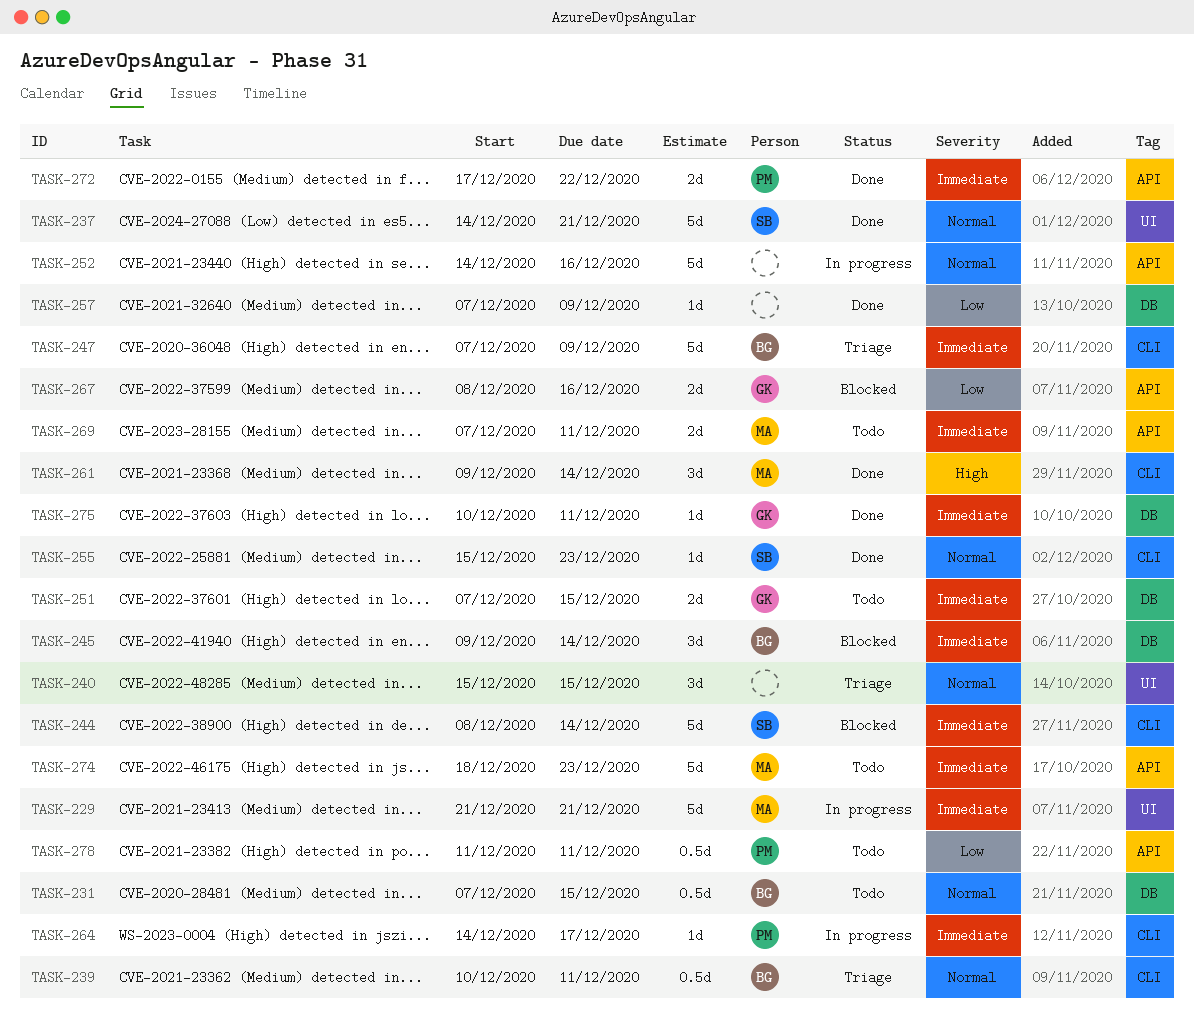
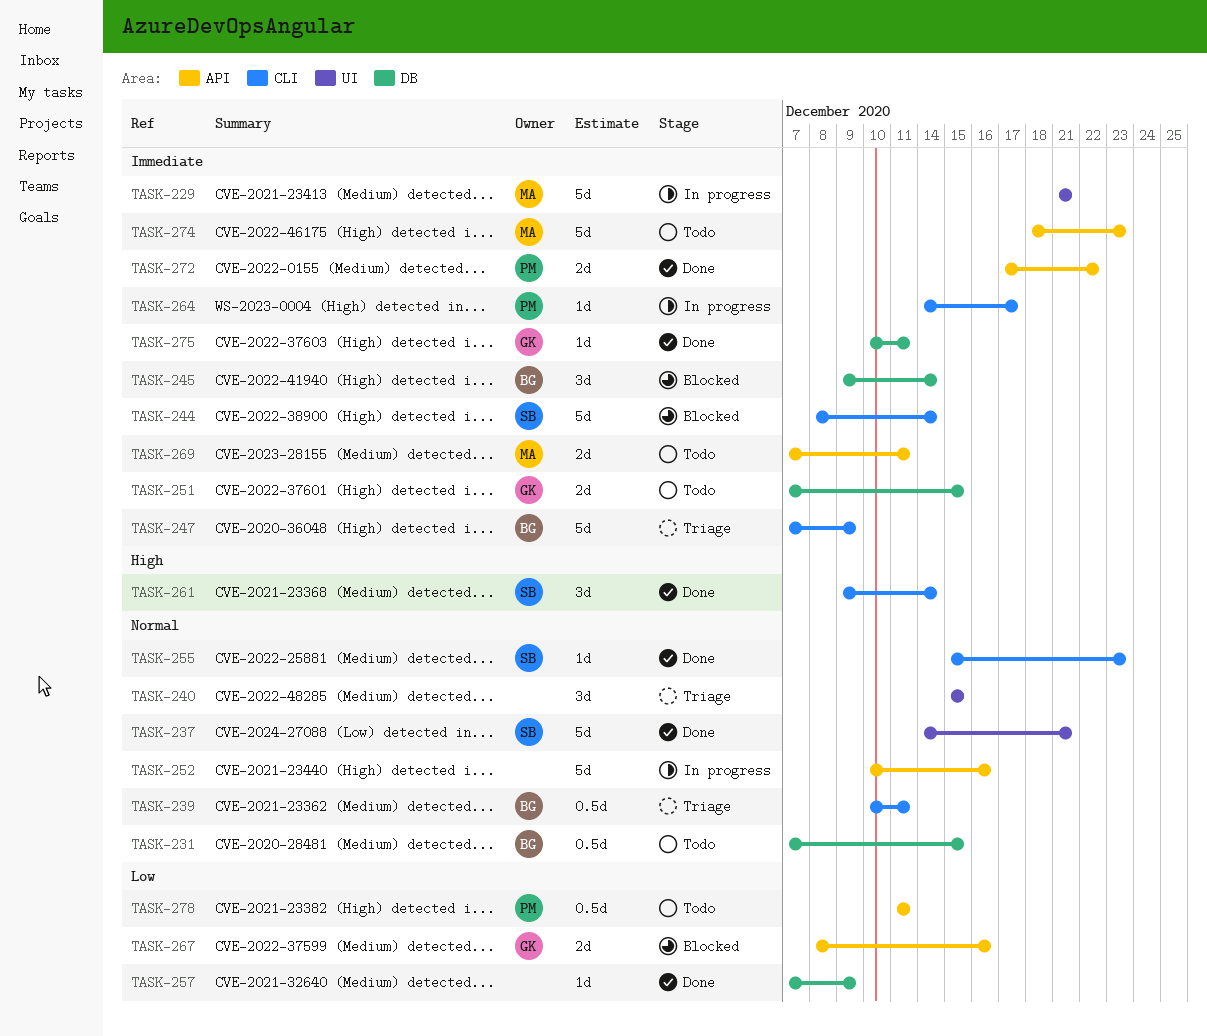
TASK-252, start: Dec 14 -> Dec 10
TASK-261, owner: MA -> SB

